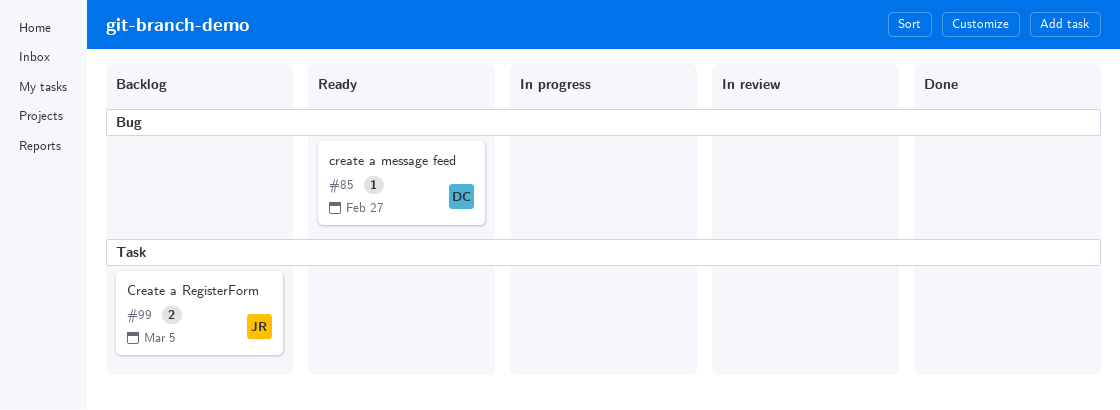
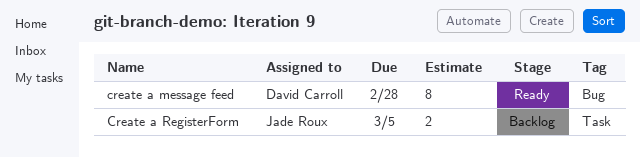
create a message feed, estimate: 1 -> 8
create a message feed, due: Feb 27 -> Feb 28

